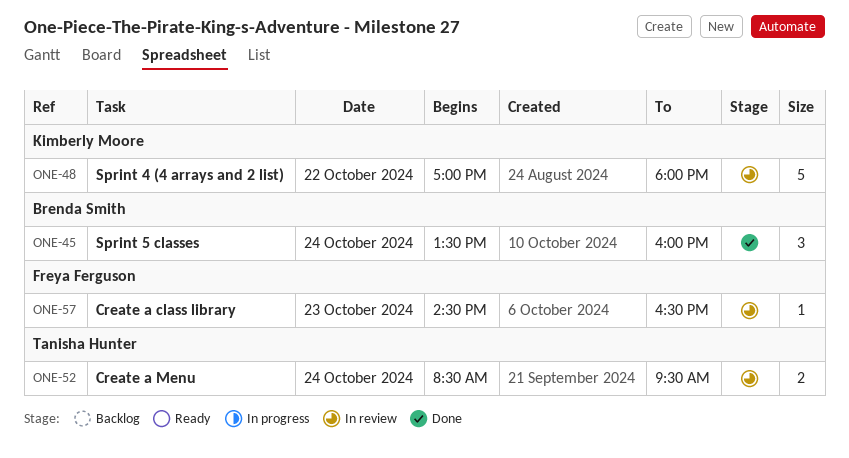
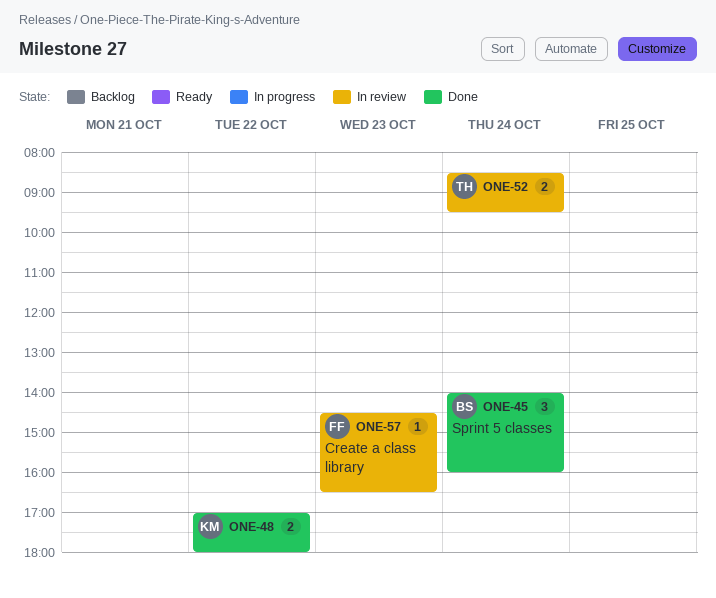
ONE-45, begins: 13:30 -> 14:00
ONE-48, status: In review -> Done
ONE-48, estimate: 5 -> 2

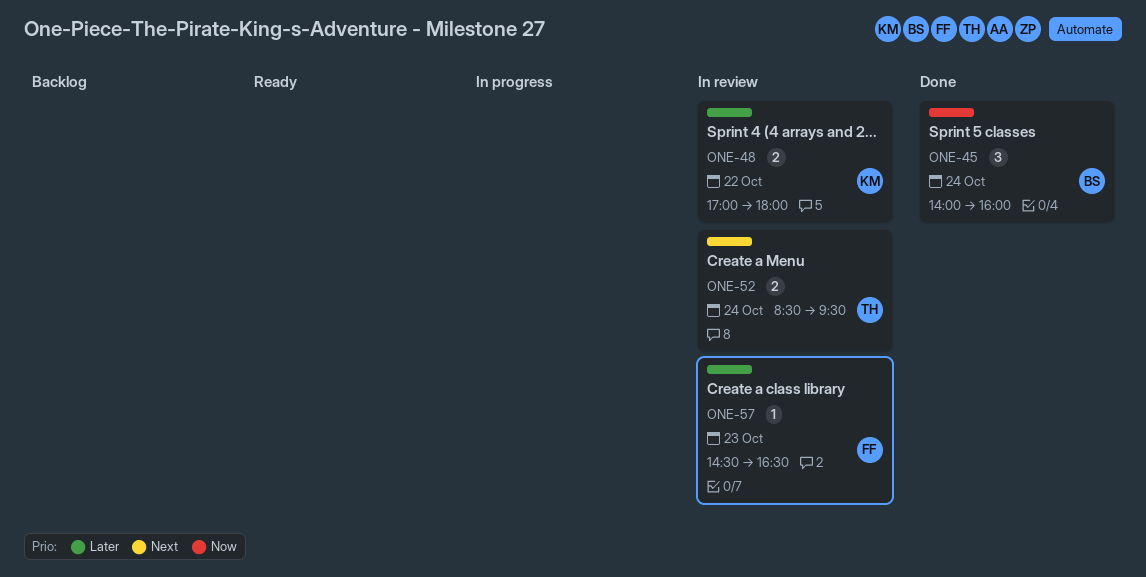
ONE-48, status: Done -> In review

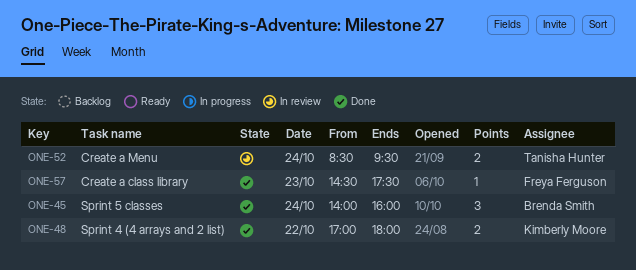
ONE-48, status: In review -> Done
ONE-57, status: In review -> Done
ONE-57, ends: 16:30 -> 17:30

